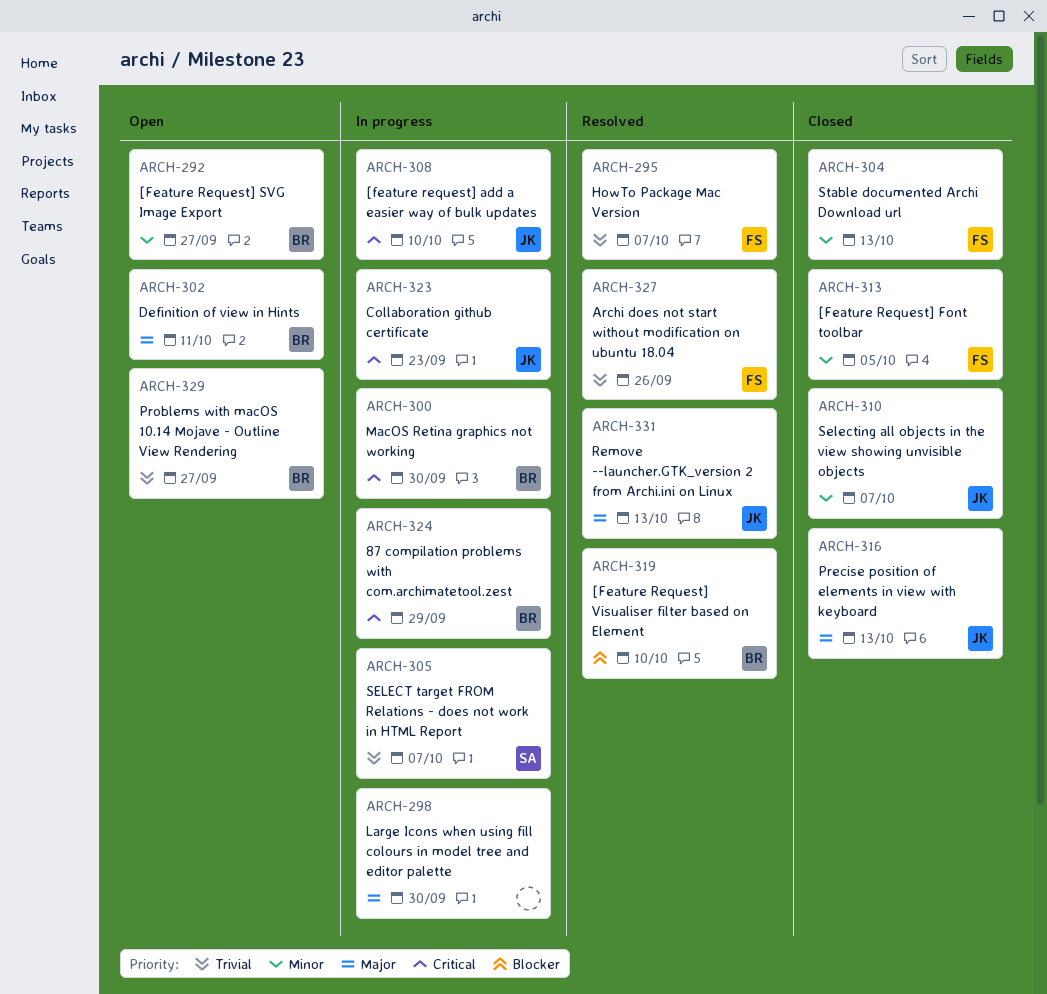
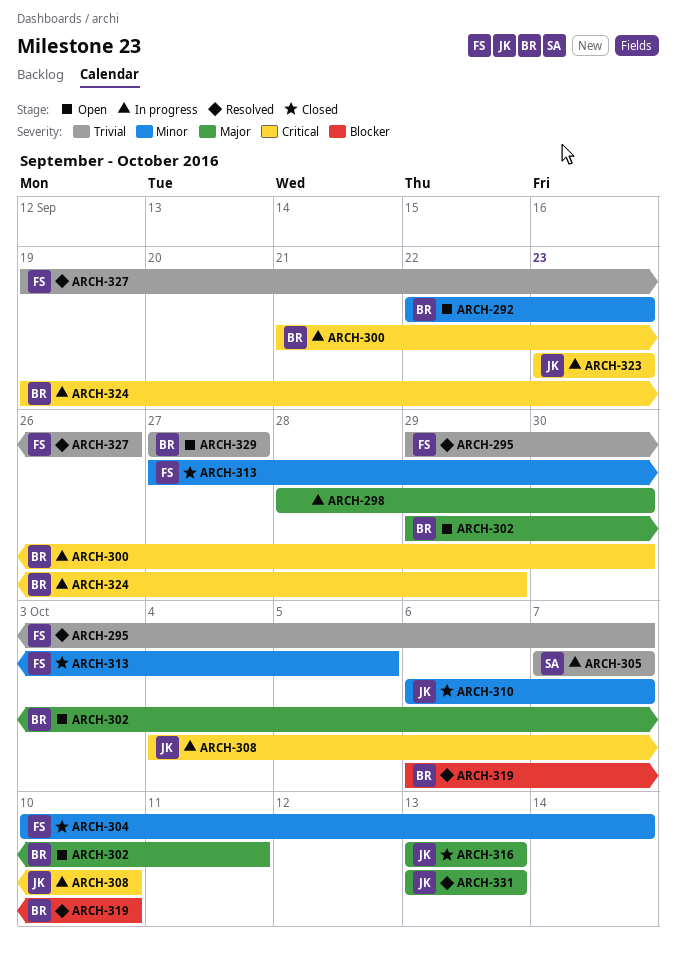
ARCH-292, due: Sep 27 -> Sep 23
ARCH-304, due: Oct 13 -> Oct 14

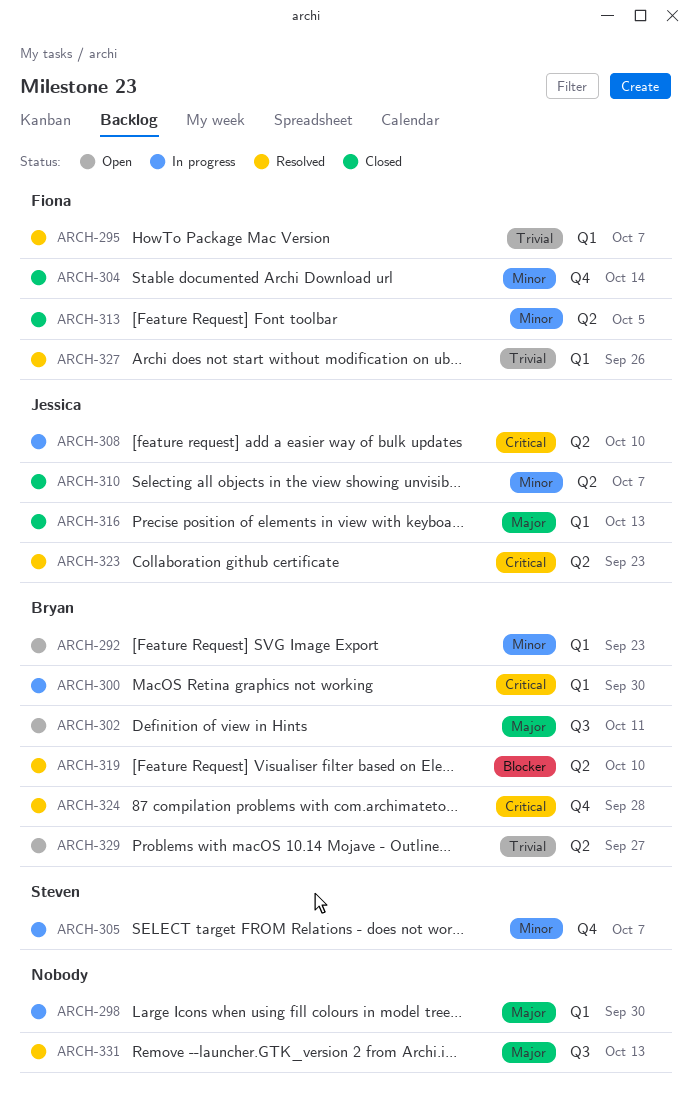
ARCH-305, priority: Trivial -> Minor
ARCH-323, status: In progress -> Resolved
ARCH-324, status: In progress -> Resolved
ARCH-324, due: Sep 29 -> Sep 28
ARCH-331, owner: Jessica -> none

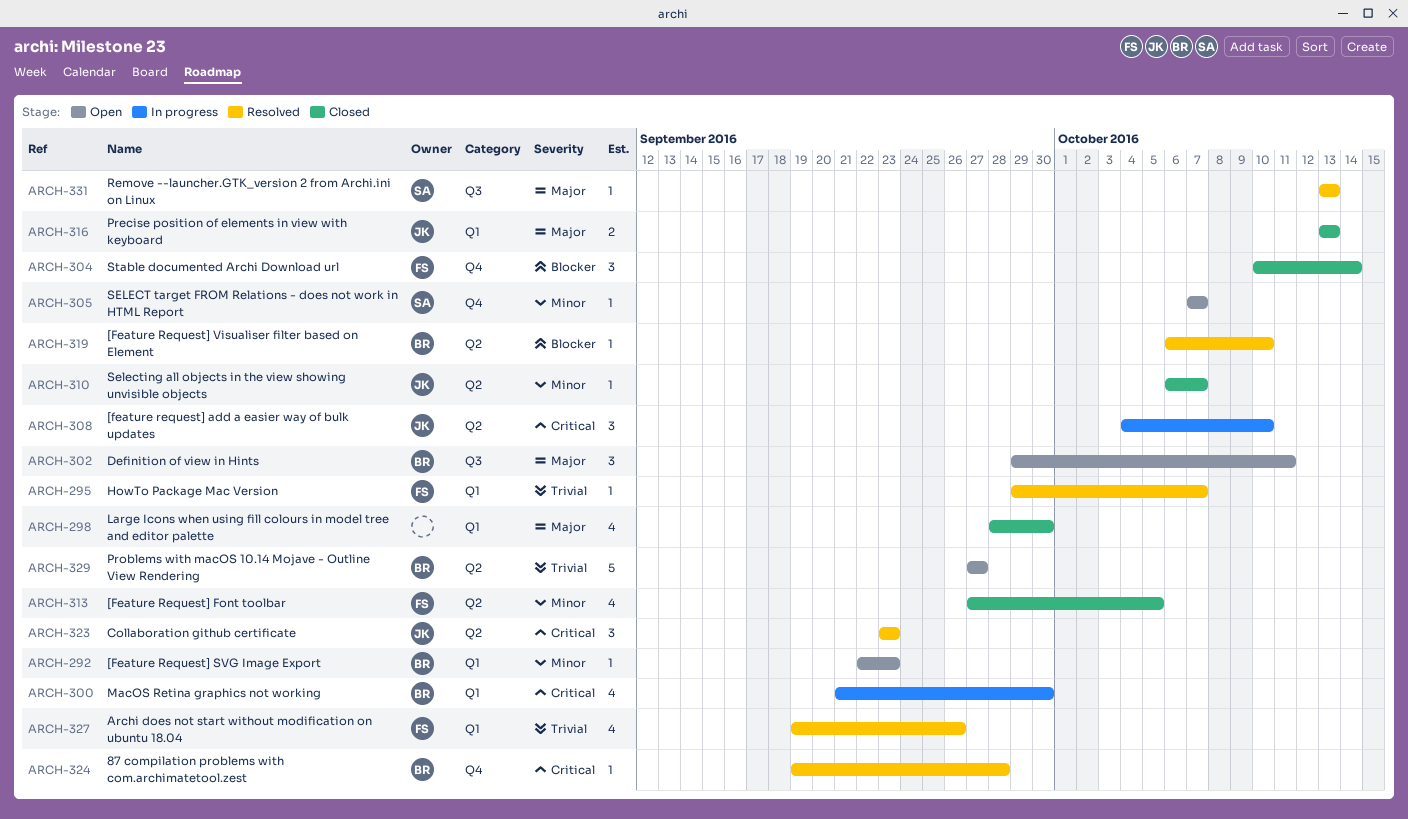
ARCH-298, status: In progress -> Closed
ARCH-304, priority: Minor -> Blocker
ARCH-305, status: In progress -> Open
ARCH-331, owner: none -> Steven

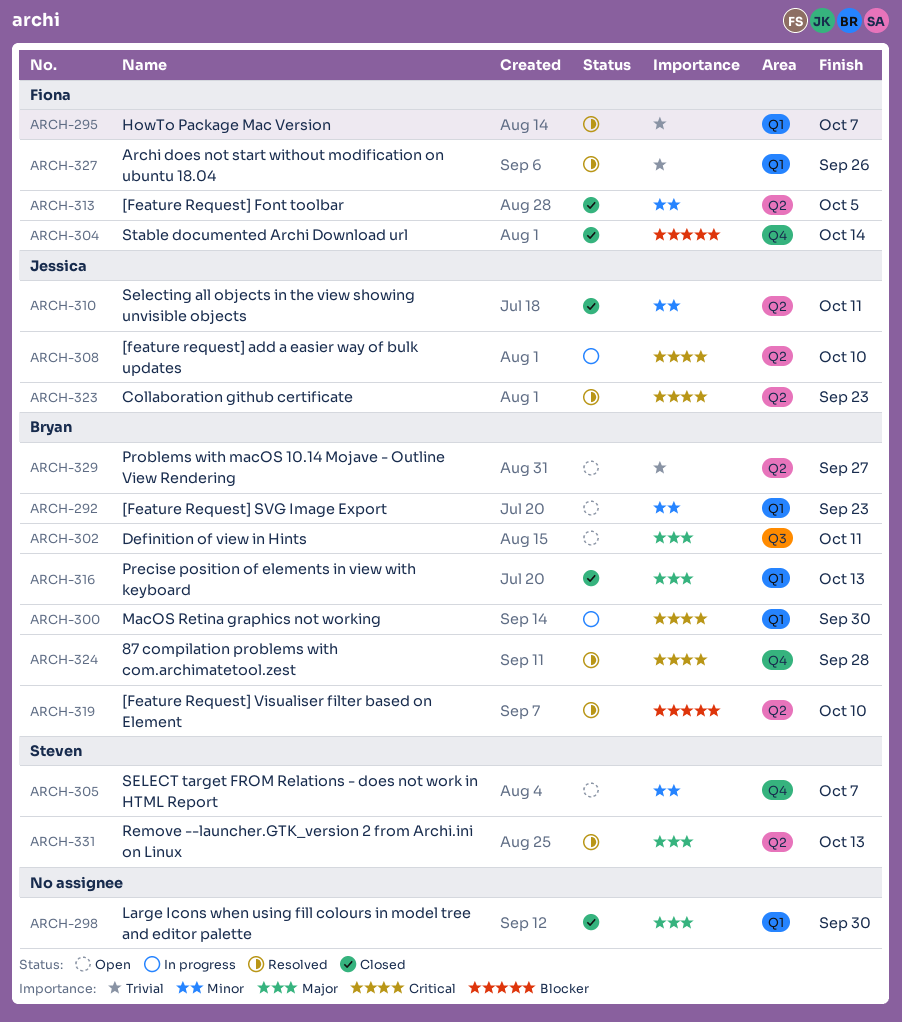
ARCH-310, due: Oct 7 -> Oct 11
ARCH-316, owner: Jessica -> Bryan
ARCH-331, label: Q3 -> Q2

